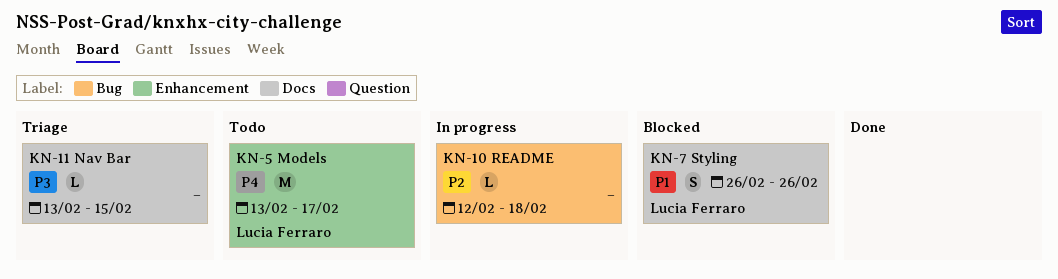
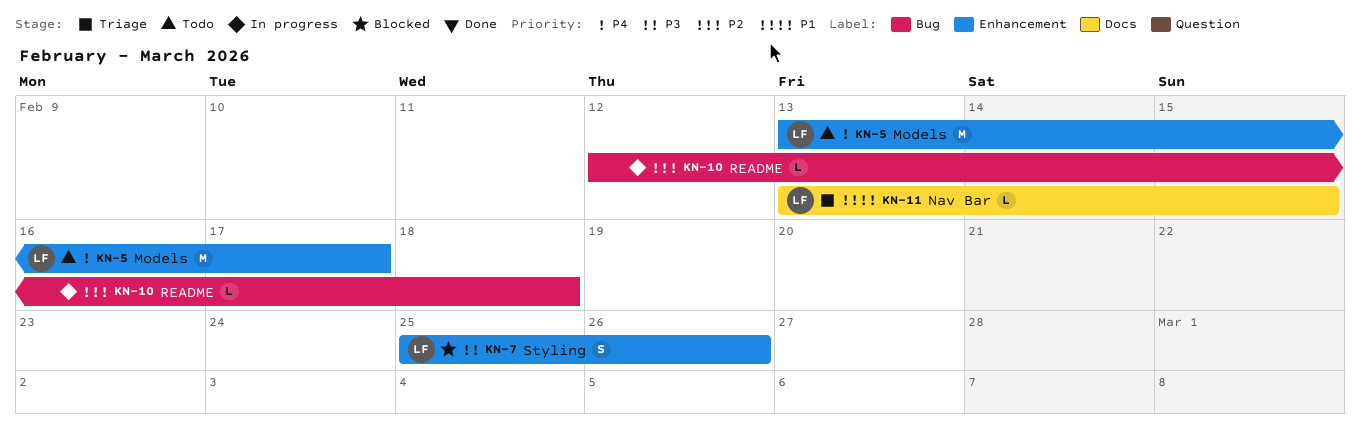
KN-7, priority: P1 -> P3
KN-7, label: Docs -> Enhancement
KN-7, start: Feb 26 -> Feb 25
KN-11, owner: none -> Lucia Ferraro
KN-11, priority: P3 -> P1

